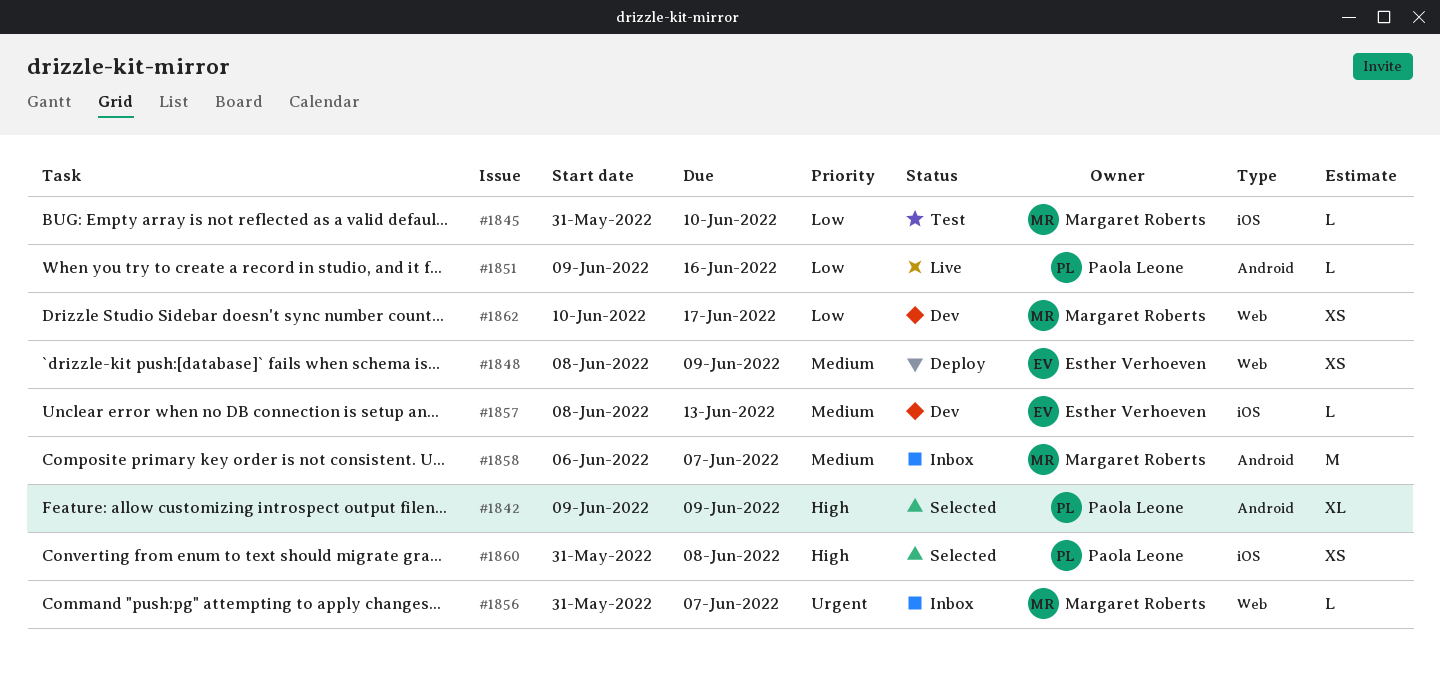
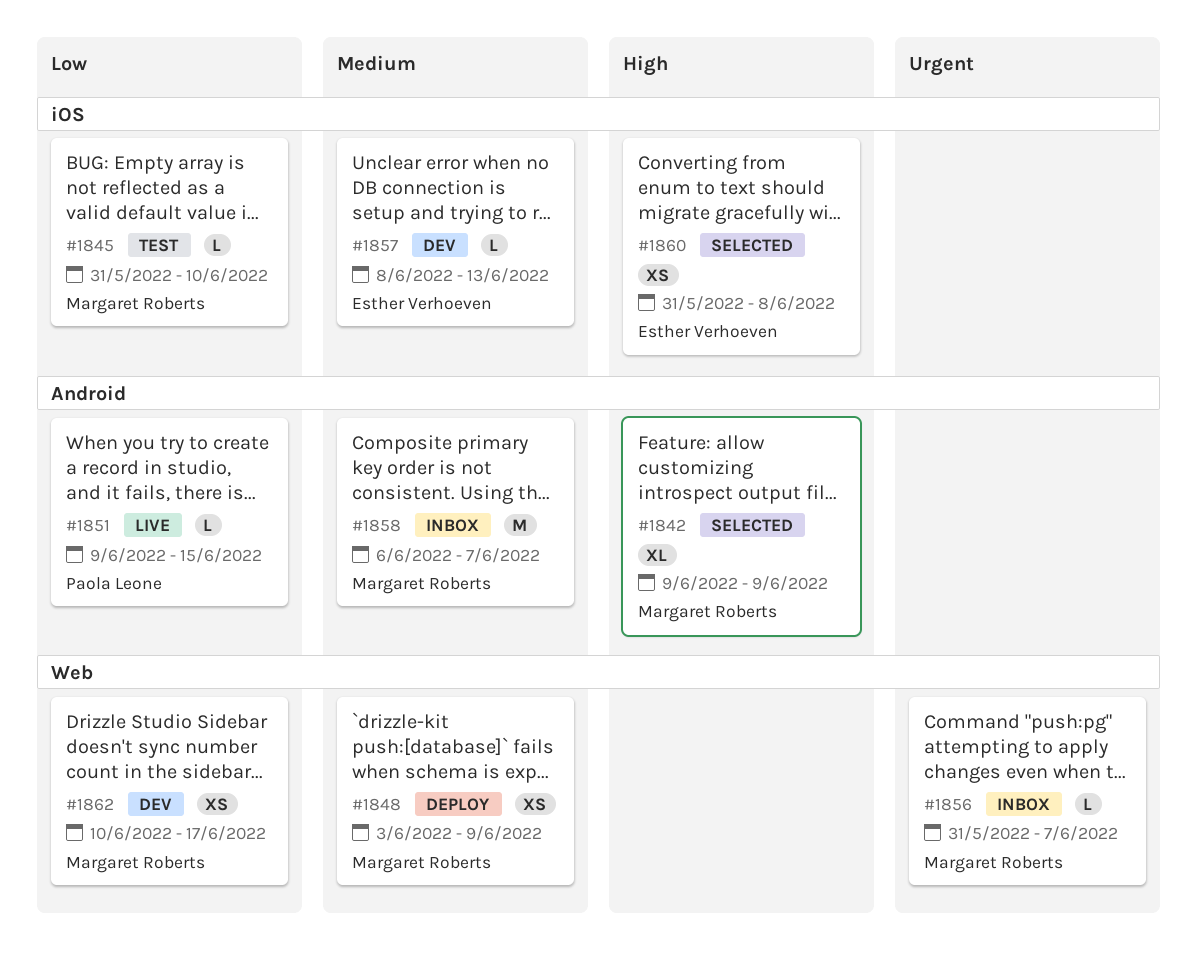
#1842, owner: Paola Leone -> Margaret Roberts
#1848, owner: Esther Verhoeven -> Margaret Roberts
#1848, start: Jun 8 -> Jun 3
#1851, due: Jun 16 -> Jun 15
#1860, owner: Paola Leone -> Esther Verhoeven

